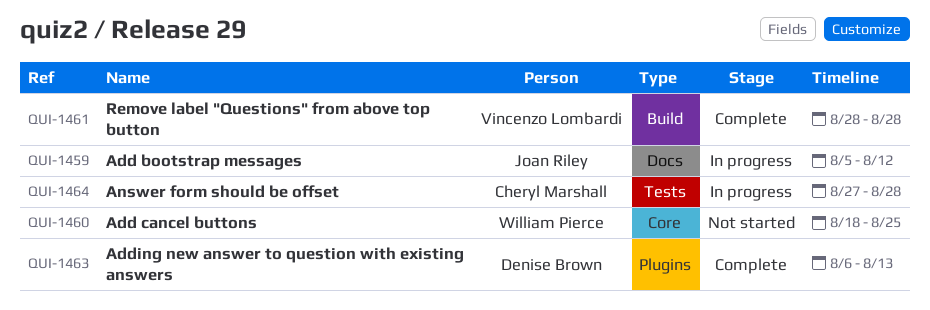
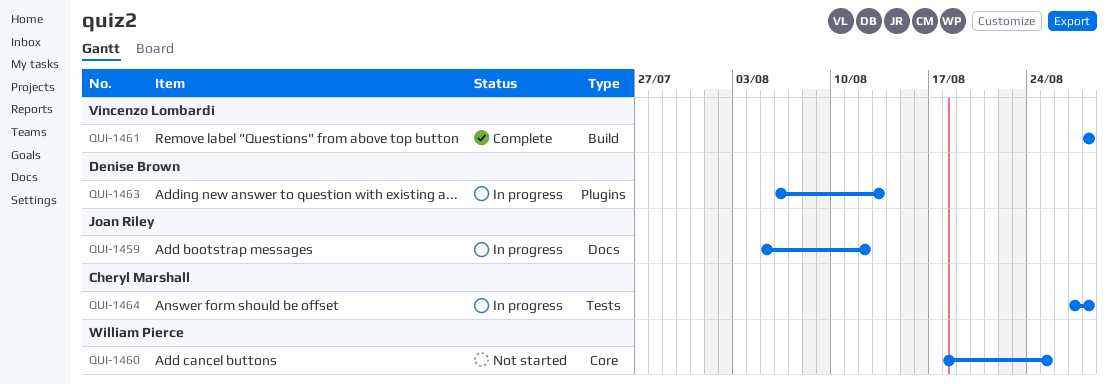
QUI-1463, status: Complete -> In progress

